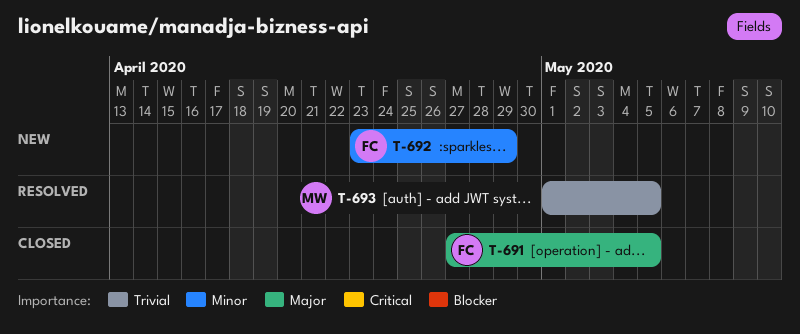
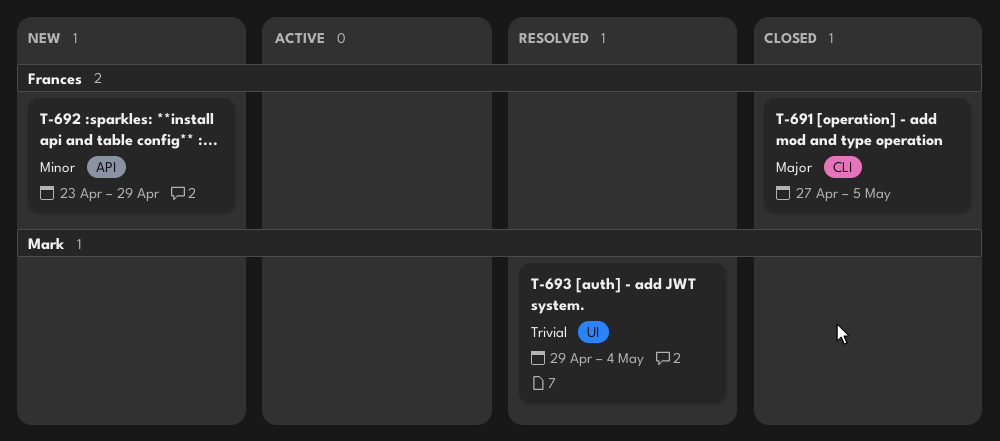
T-693, start: May 1 -> Apr 29
T-693, due: May 5 -> May 4

